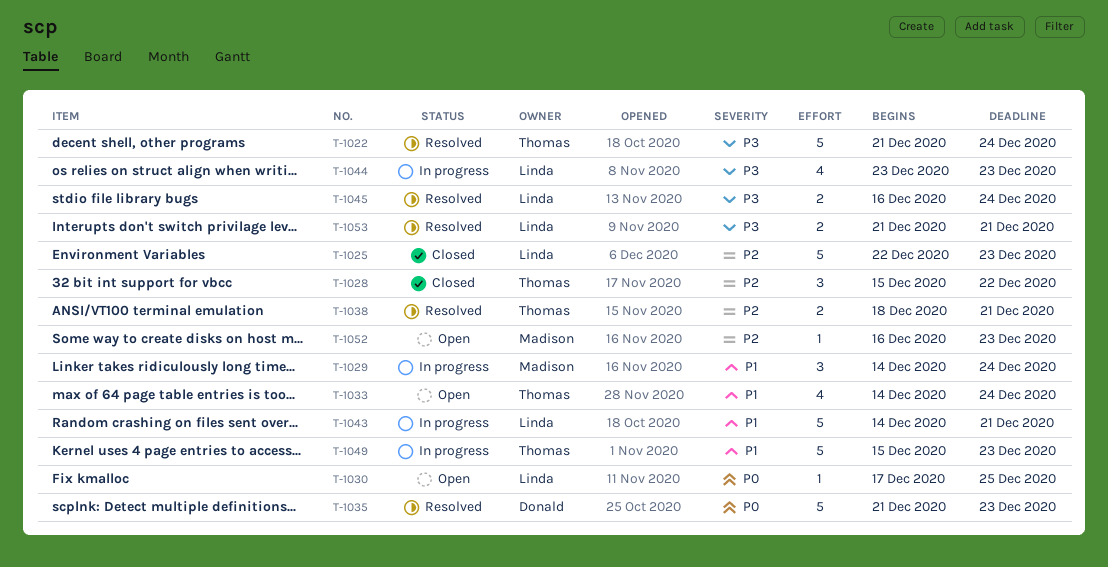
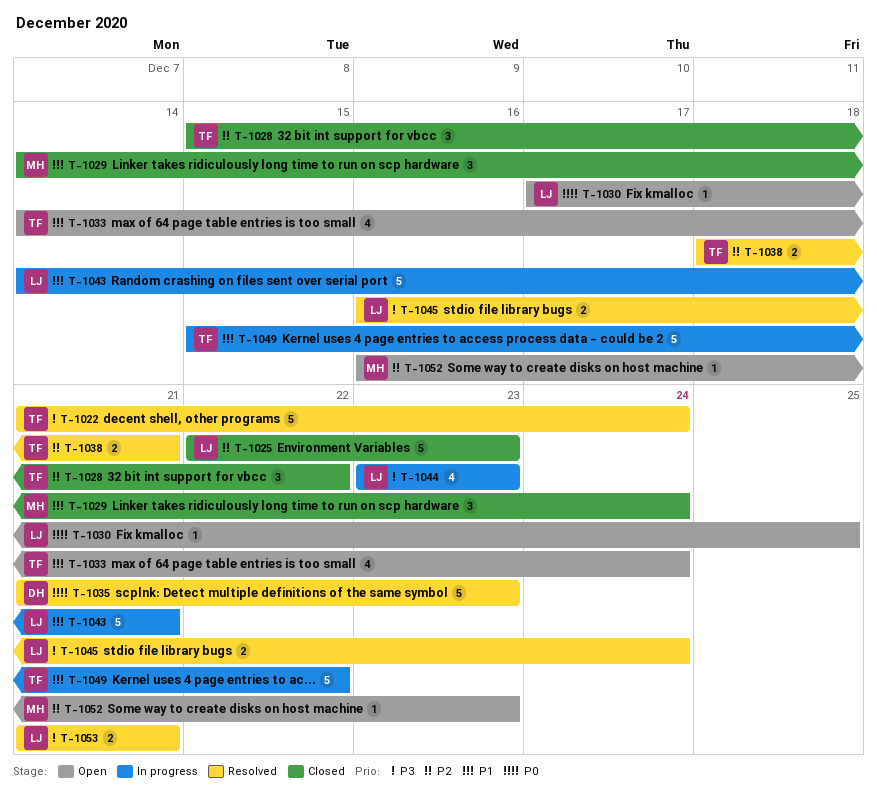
T-1029, status: In progress -> Closed
T-1049, due: Dec 23 -> Dec 22

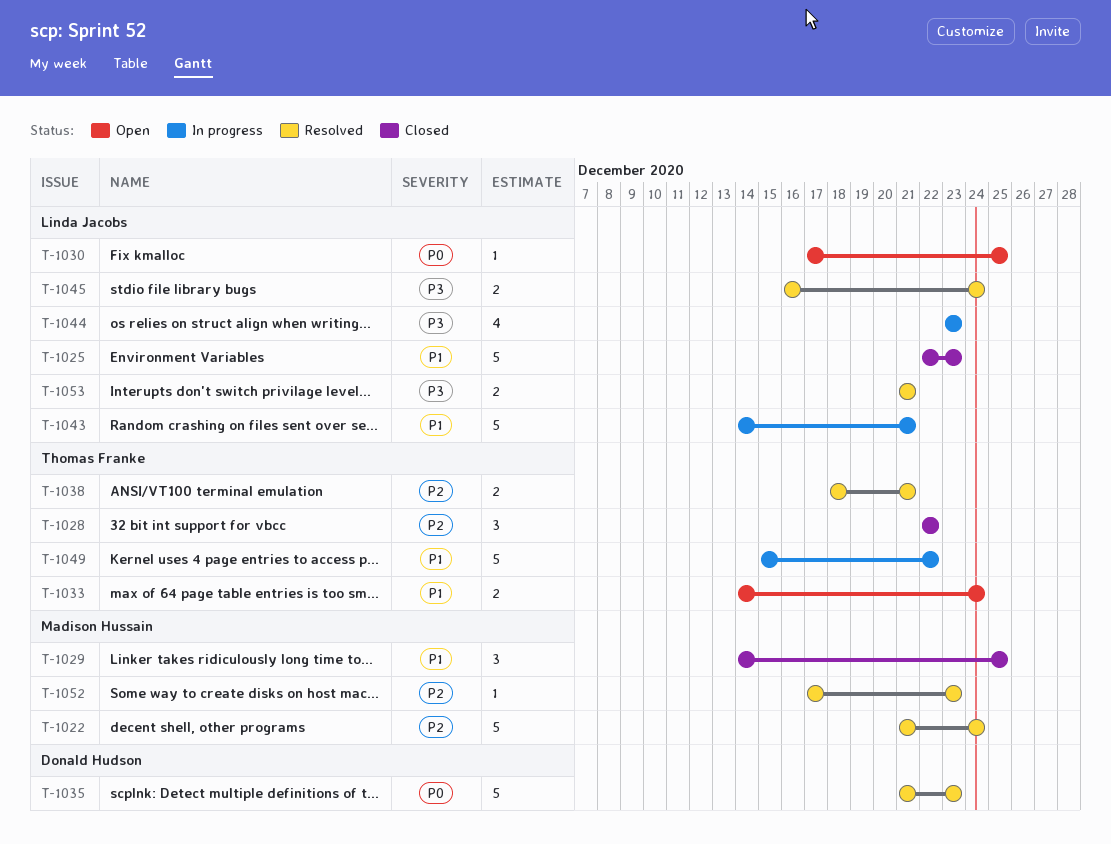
T-1022, owner: Thomas Franke -> Madison Hussain
T-1022, priority: P3 -> P2
T-1025, priority: P2 -> P1
T-1028, start: Dec 15 -> Dec 22
T-1029, due: Dec 24 -> Dec 25
T-1033, estimate: 4 -> 2
T-1052, status: Open -> Resolved
T-1052, start: Dec 16 -> Dec 17

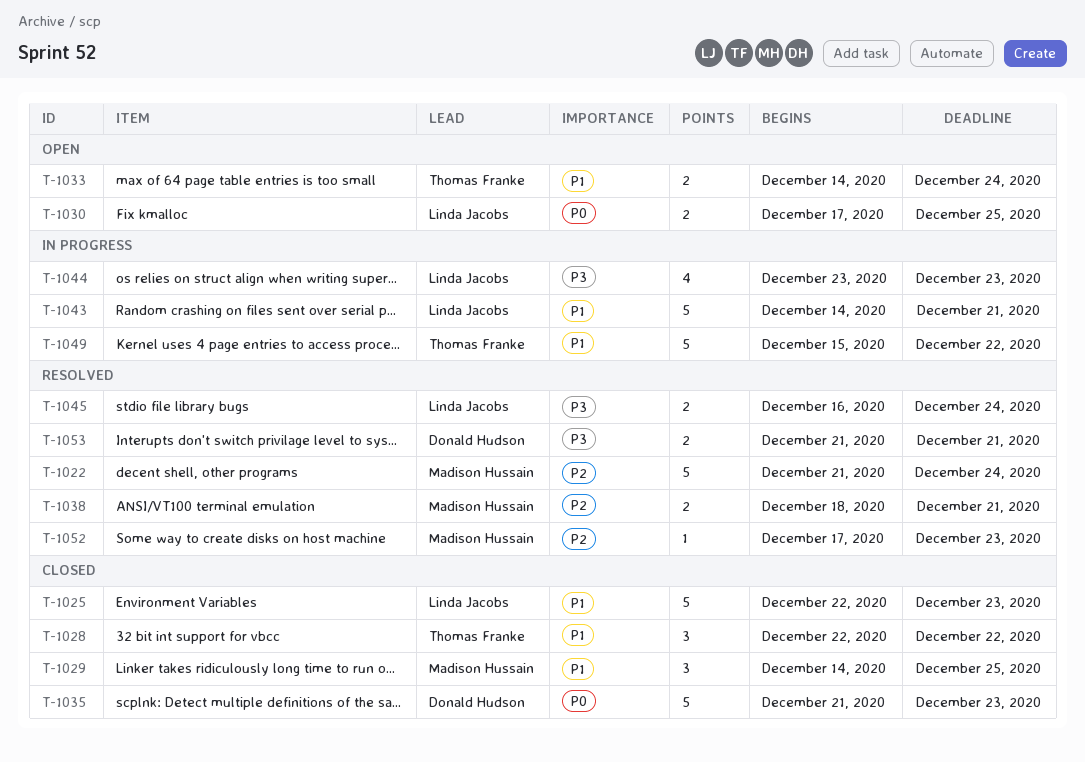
T-1028, priority: P2 -> P1
T-1030, estimate: 1 -> 2
T-1035, status: Resolved -> Closed
T-1038, owner: Thomas Franke -> Madison Hussain
T-1053, owner: Linda Jacobs -> Donald Hudson

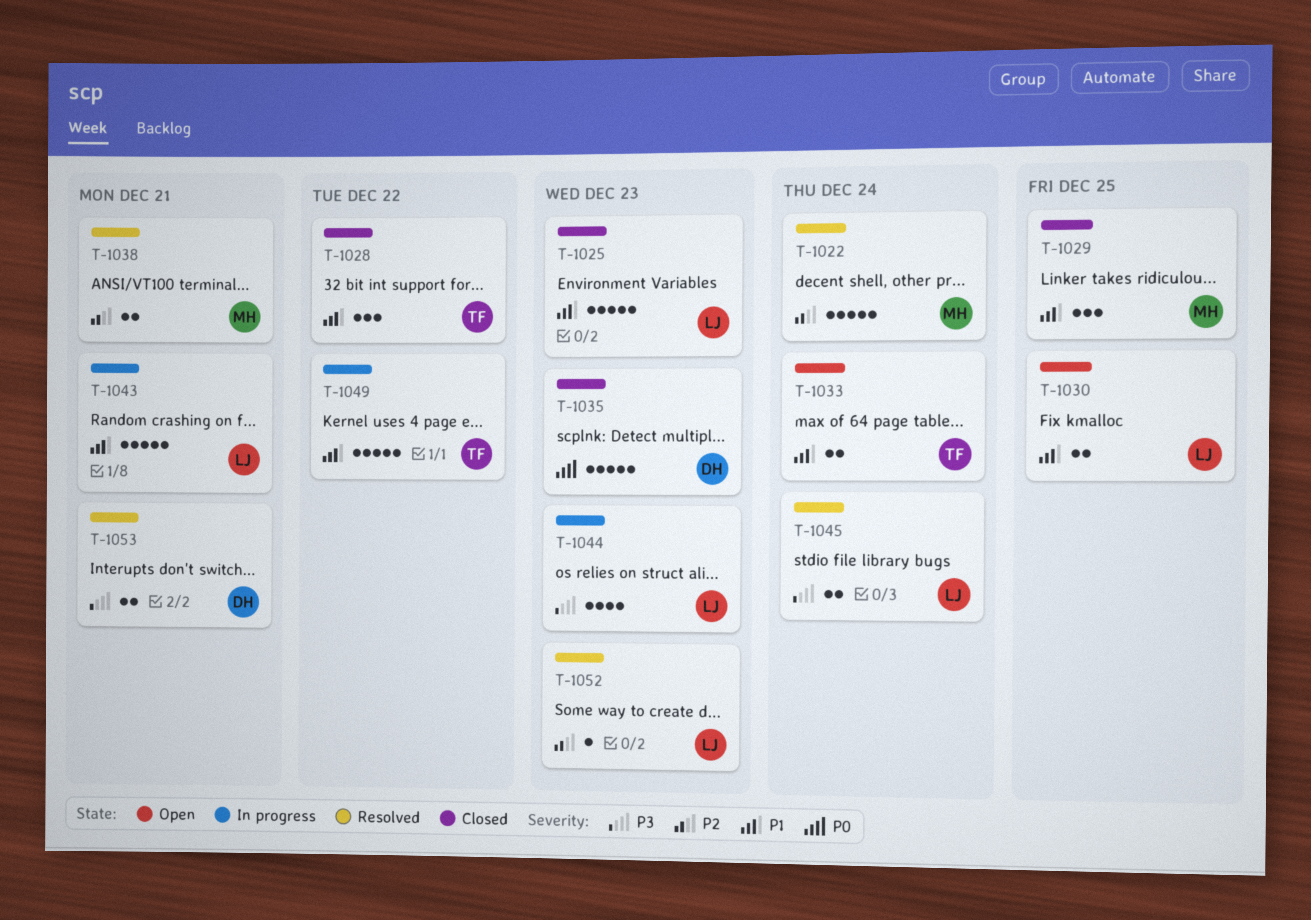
T-1030, priority: P0 -> P1
T-1052, owner: Madison Hussain -> Linda Jacobs

